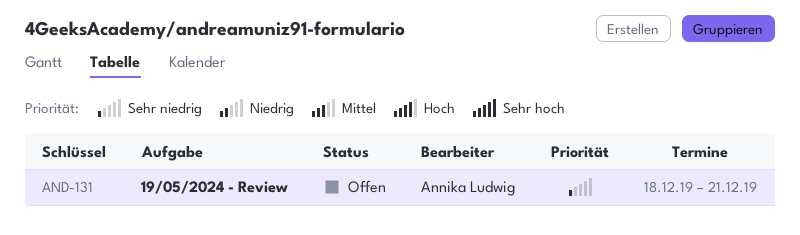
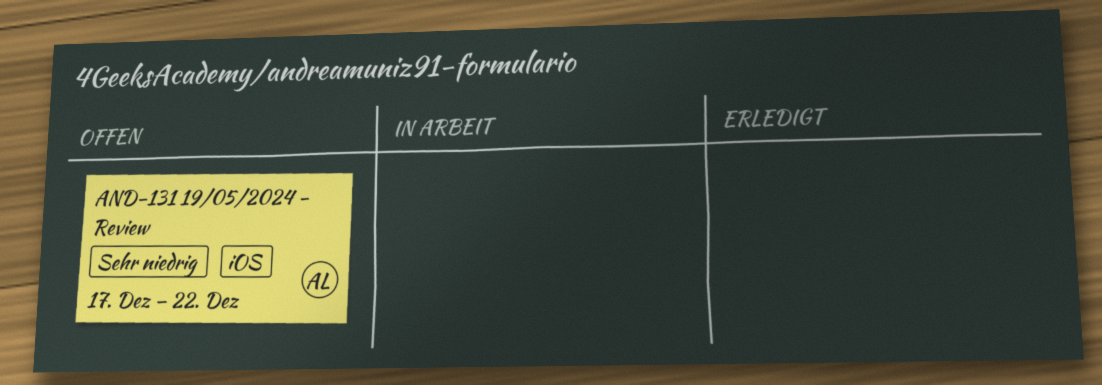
AND-131, start: Dec 18 -> Dec 17
AND-131, due: Dec 21 -> Dec 22

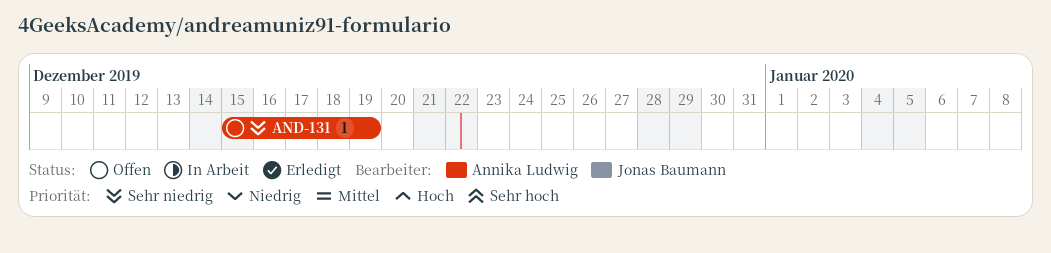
AND-131, start: Dec 17 -> Dec 15
AND-131, due: Dec 22 -> Dec 19

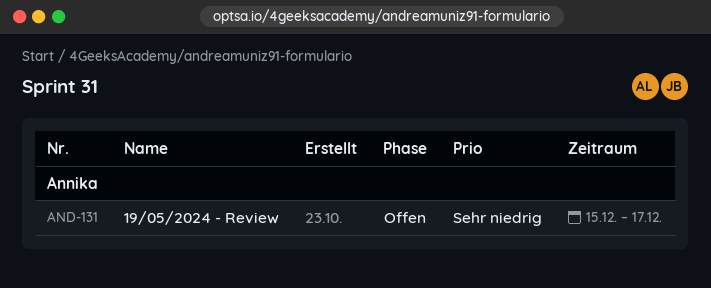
AND-131, due: Dec 19 -> Dec 17

